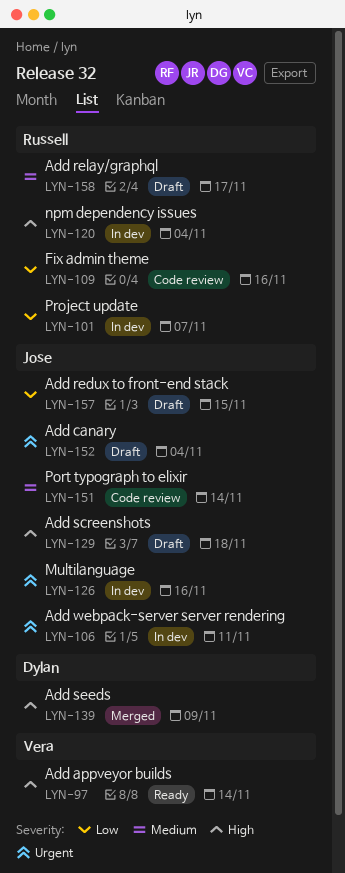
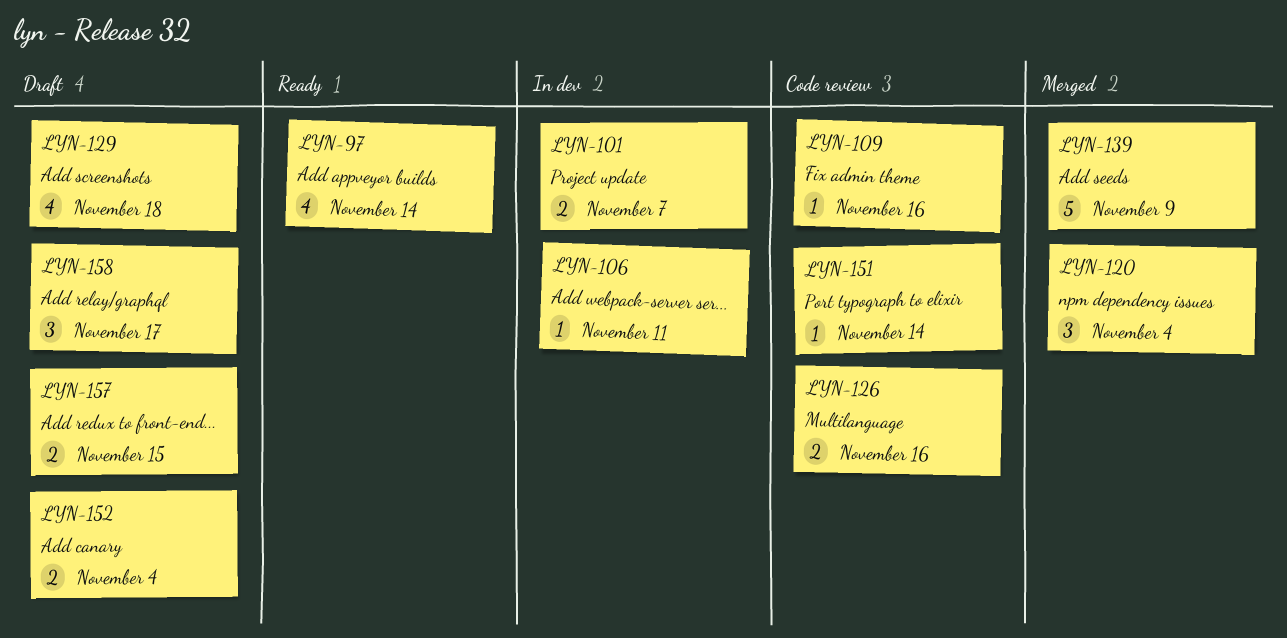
LYN-120, status: In dev -> Merged
LYN-126, status: In dev -> Code review

